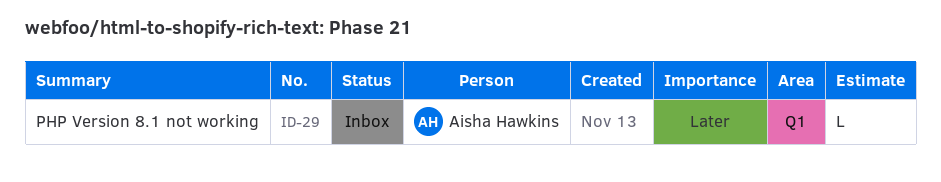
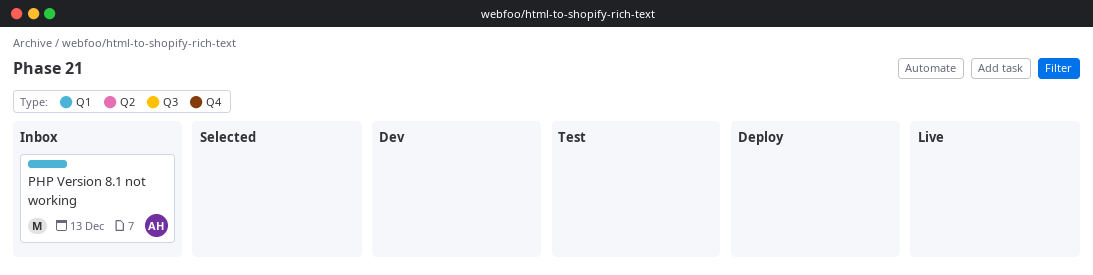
PHP Version 8.1 not working, estimate: L -> M

